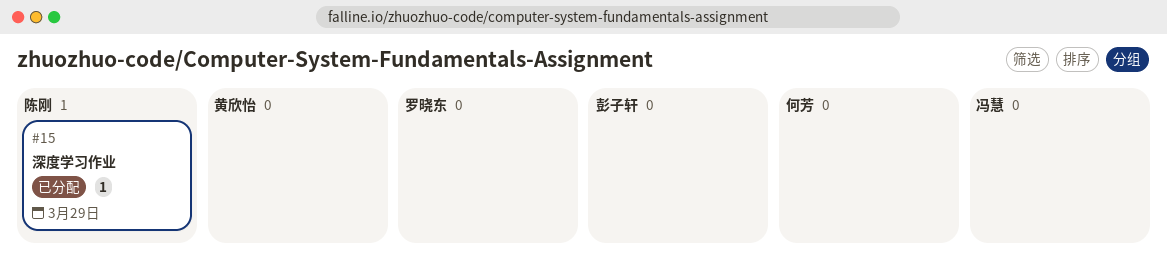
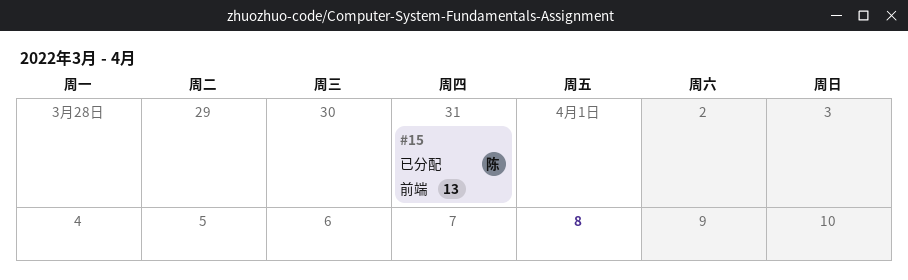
#15, estimate: 1 -> 13
#15, due: Mar 29 -> Mar 31

